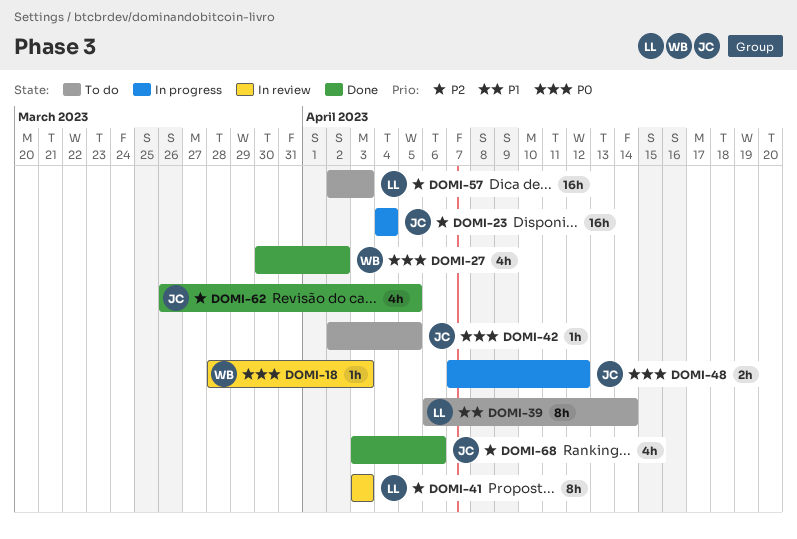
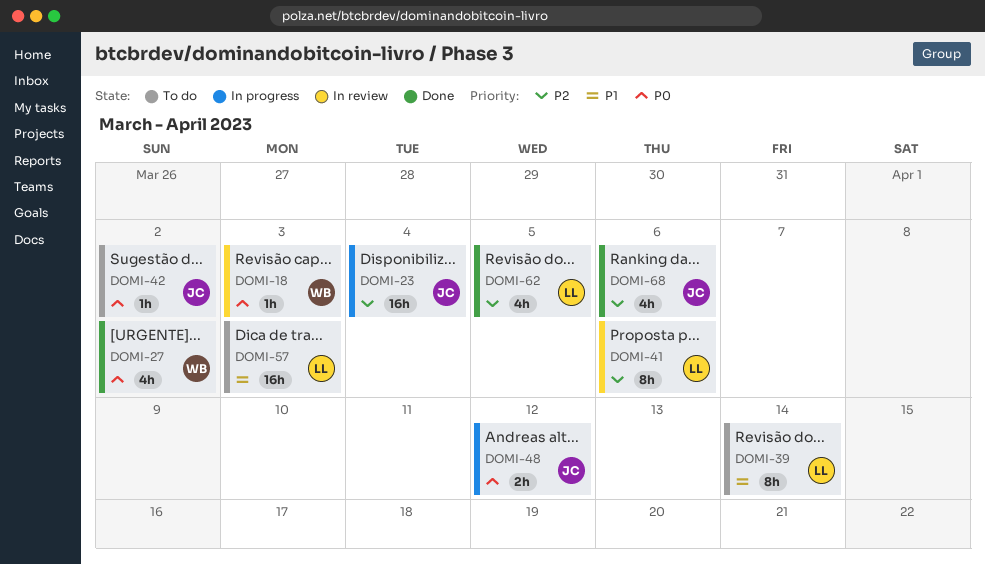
DOMI-41, due: Apr 3 -> Apr 6
DOMI-42, due: Apr 5 -> Apr 2
DOMI-57, priority: P2 -> P1
DOMI-62, owner: JC -> LL

